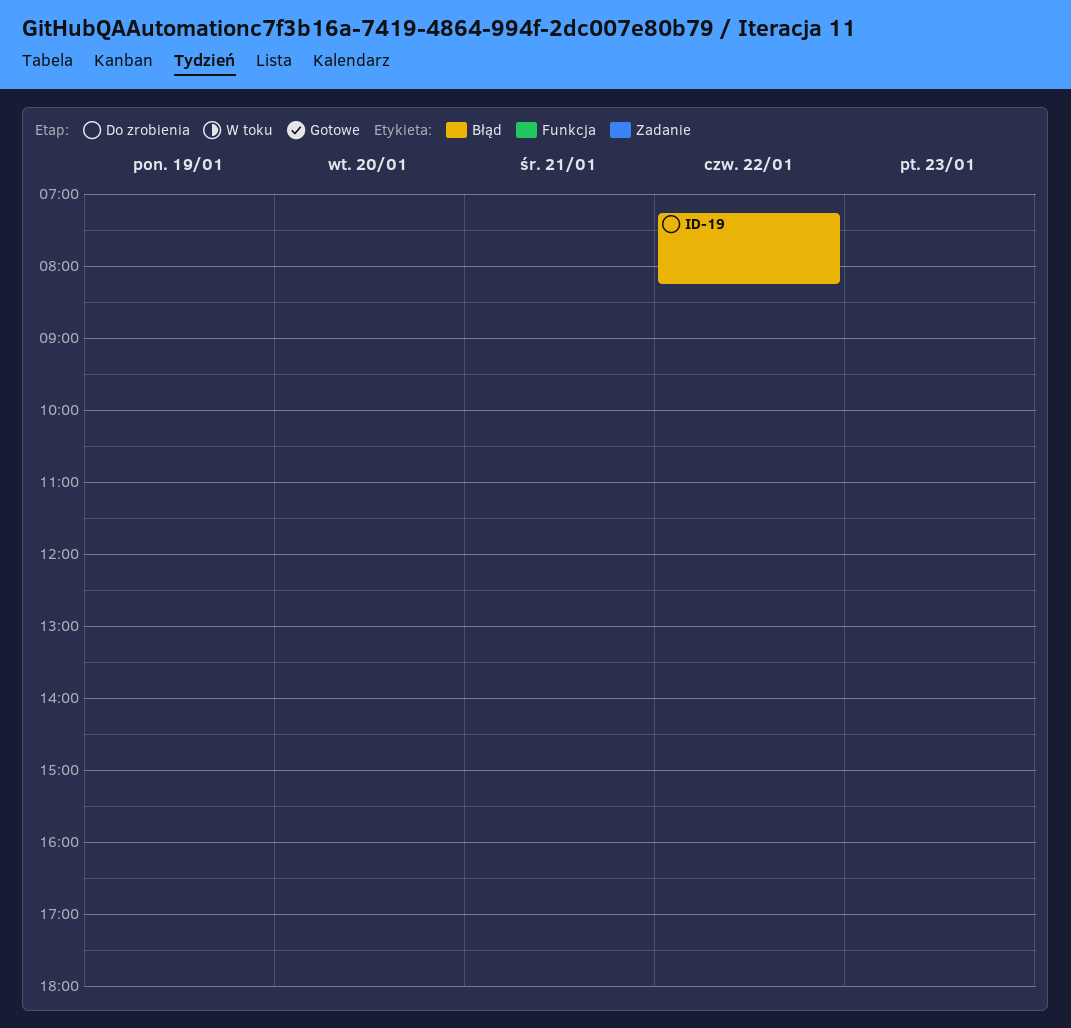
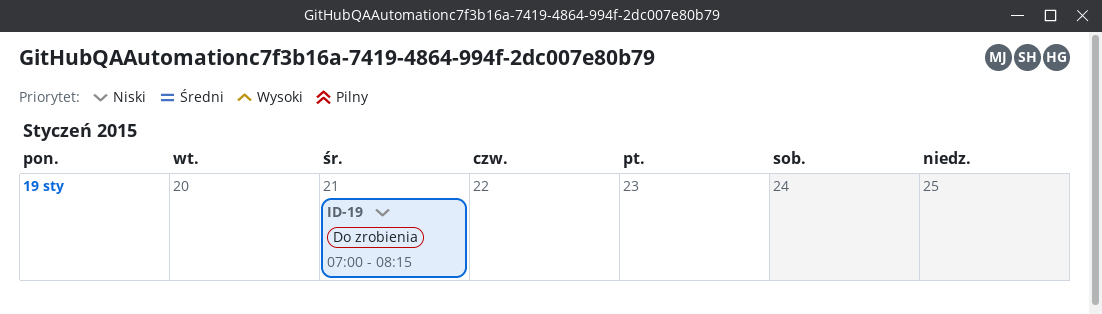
ID-19, day: Jan 22 -> Jan 21
ID-19, begins: 07:15 -> 07:00

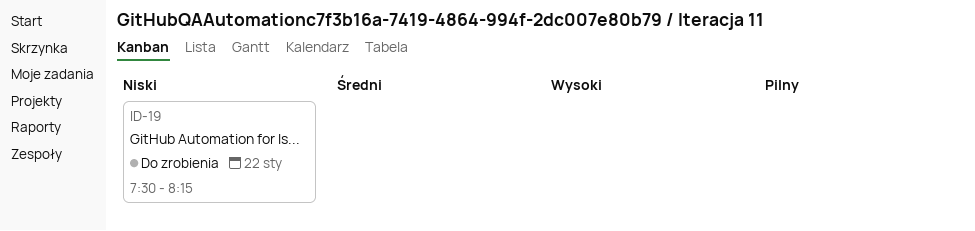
ID-19, day: Jan 21 -> Jan 22
ID-19, begins: 07:00 -> 07:30

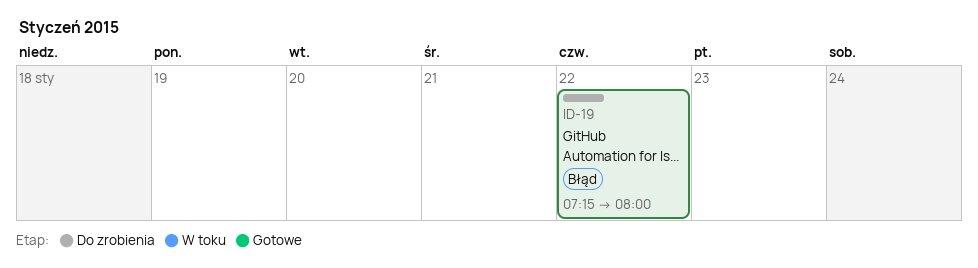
ID-19, begins: 07:30 -> 07:15
ID-19, ends: 08:15 -> 08:00

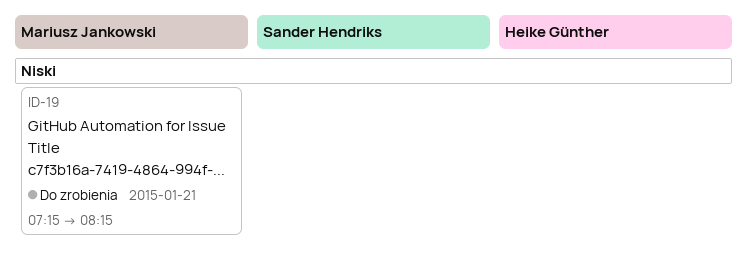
ID-19, day: Jan 22 -> Jan 21
ID-19, ends: 08:00 -> 08:15

